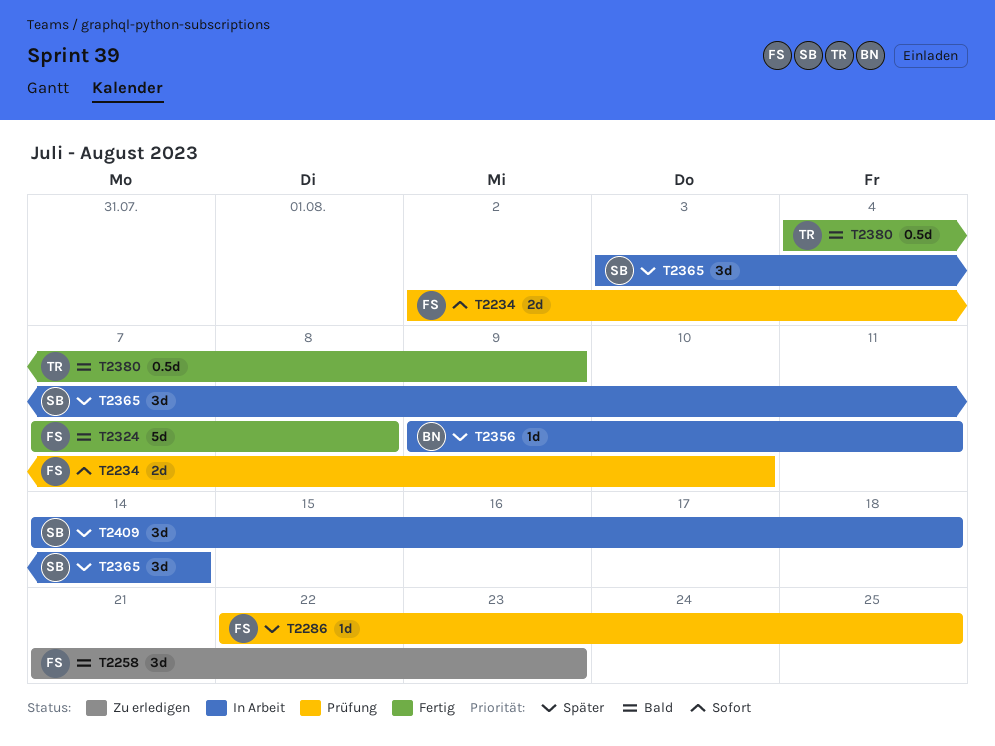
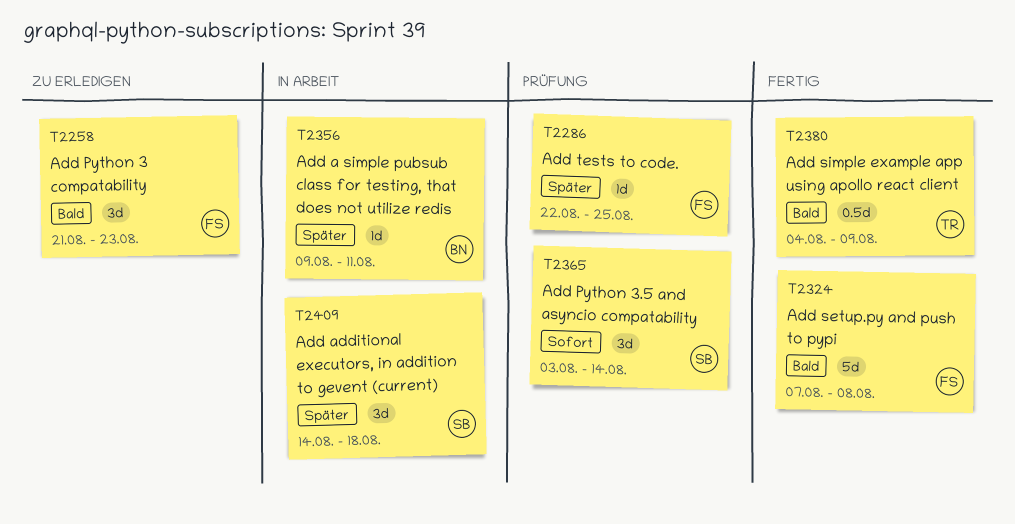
T2234: present -> none
T2365, status: In Arbeit -> Prüfung
T2365, priority: Später -> Sofort

